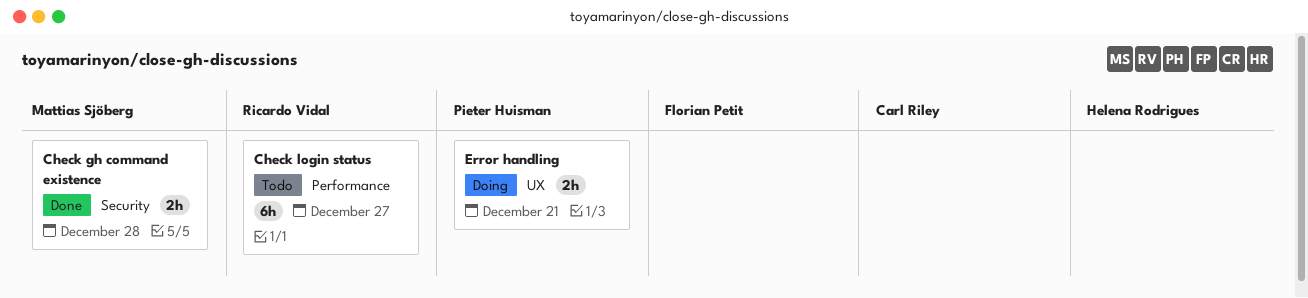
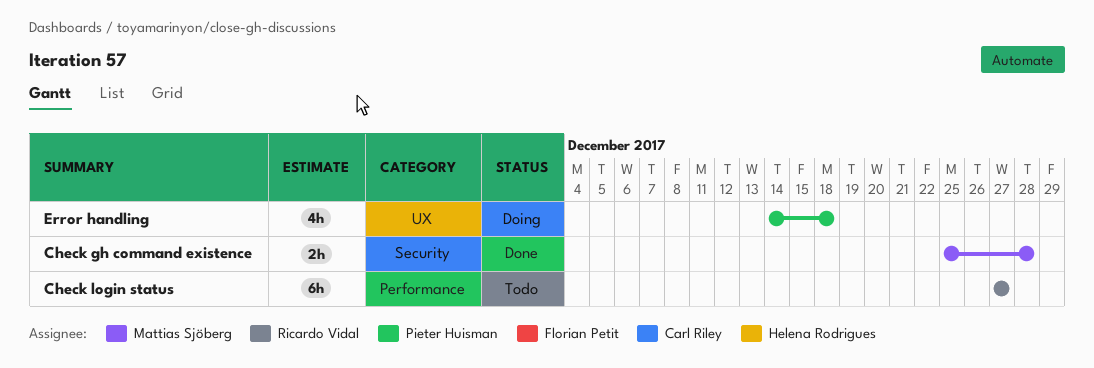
Error handling, estimate: 2h -> 4h
Error handling, due: Dec 21 -> Dec 18

